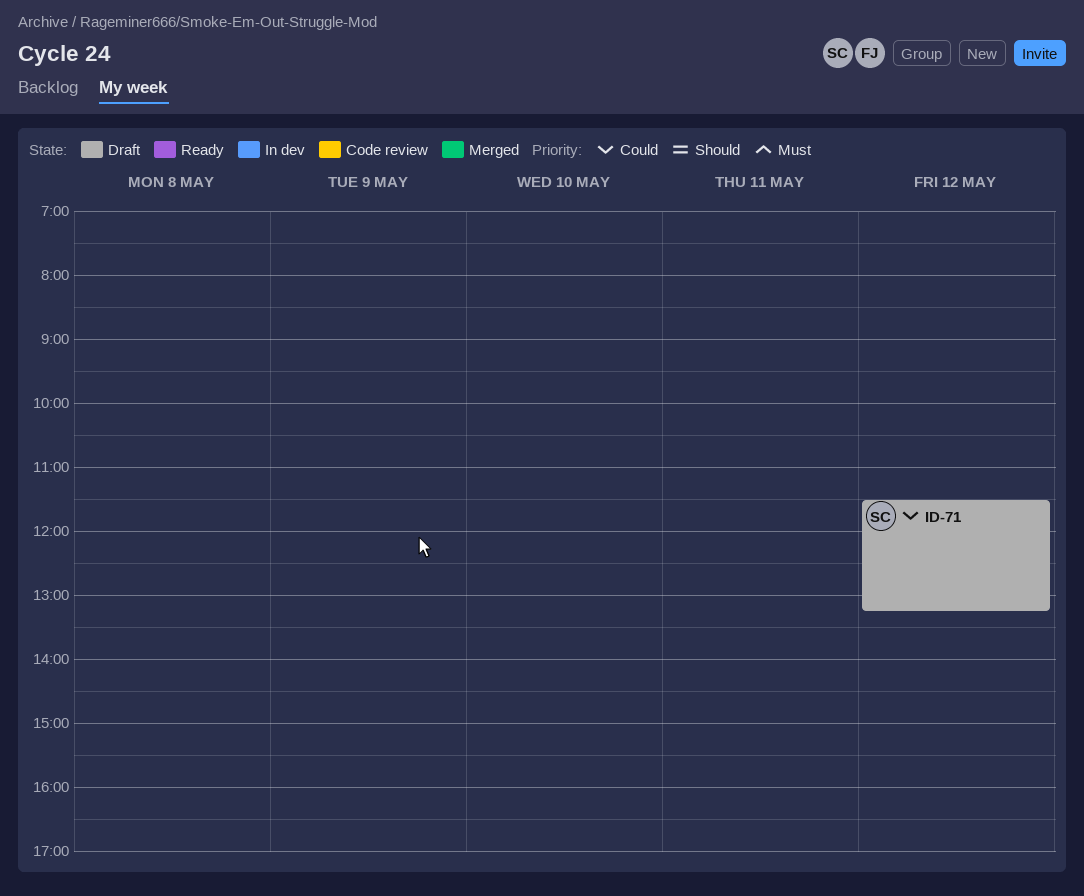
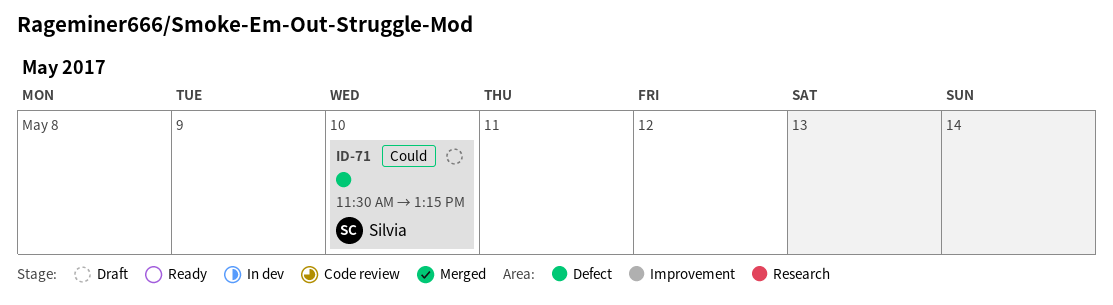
ID-71, day: May 12 -> May 10

